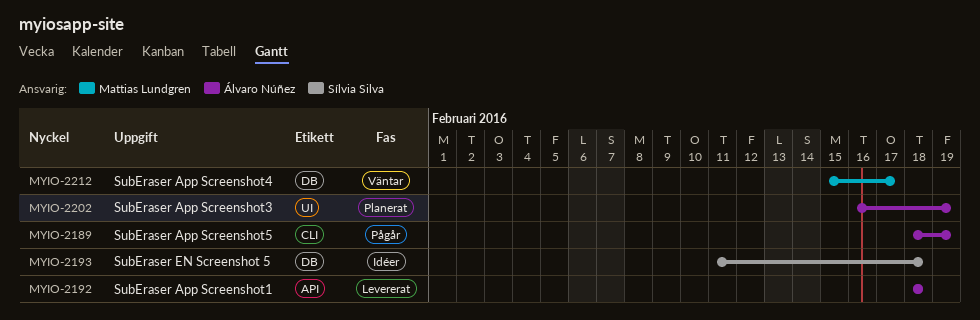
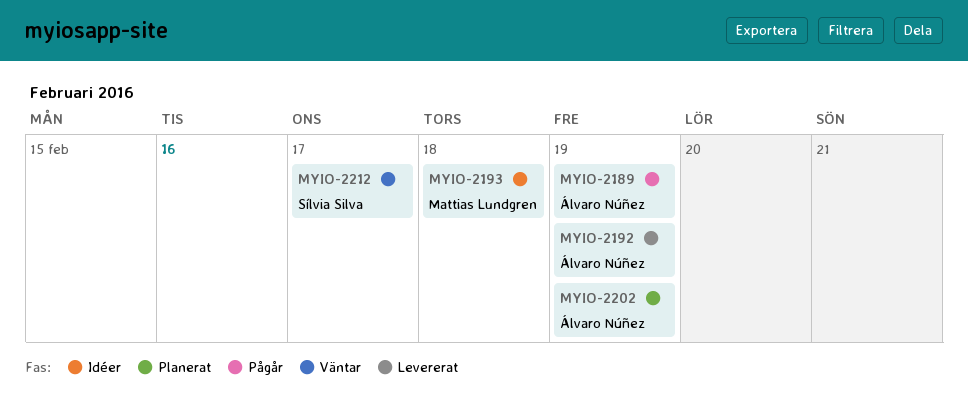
MYIO-2192, due: Feb 18 -> Feb 19
MYIO-2193, owner: Sílvia Silva -> Mattias Lundgren
MYIO-2212, owner: Mattias Lundgren -> Sílvia Silva

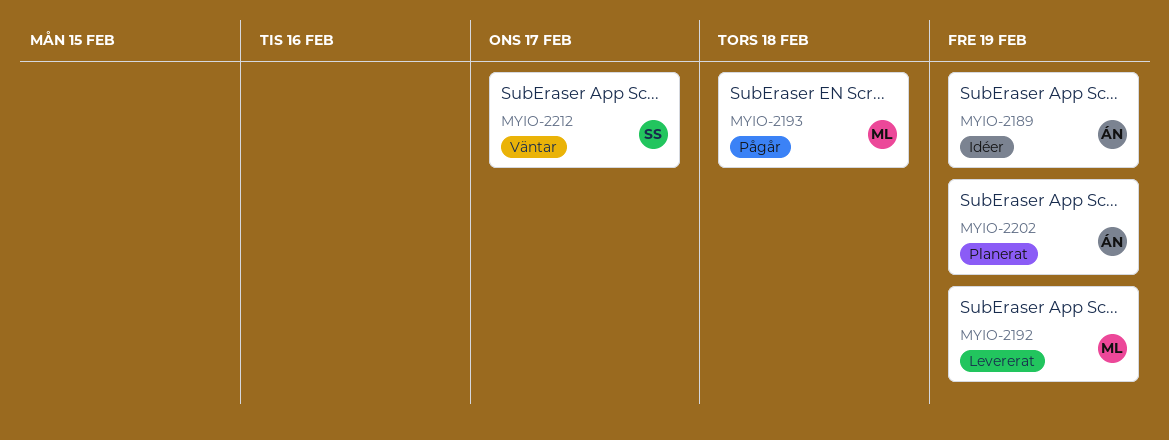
MYIO-2189, status: Pågår -> Idéer
MYIO-2192, owner: Álvaro Núñez -> Mattias Lundgren
MYIO-2193, status: Idéer -> Pågår

